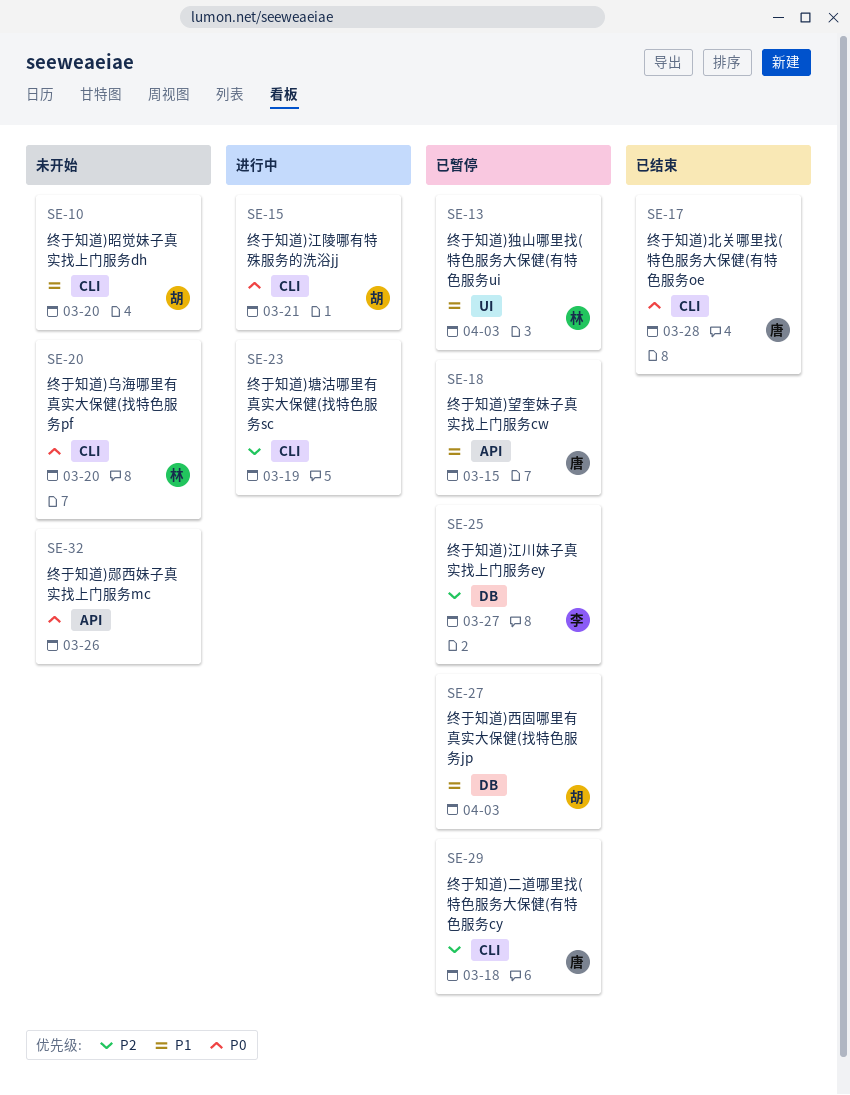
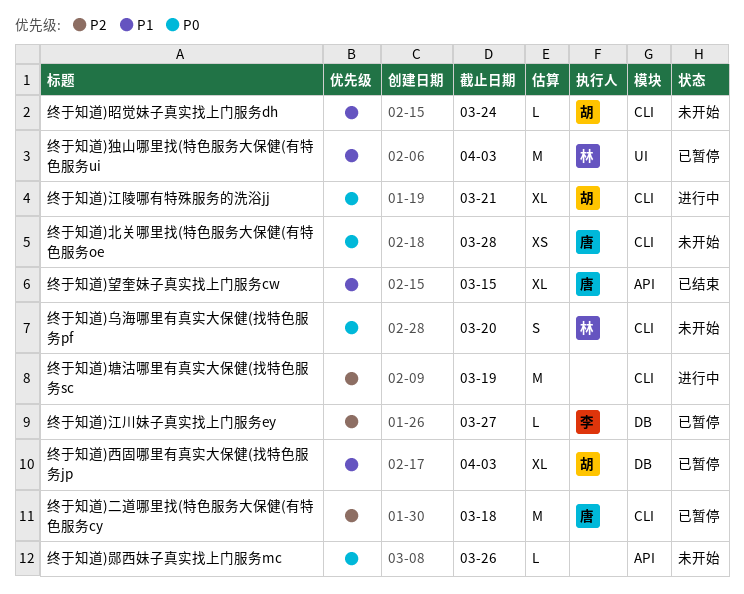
终于知道)北关哪里找(特色服务大保健(有特色服务oe, status: 已结束 -> 未开始
终于知道)昭觉妹子真实找上门服务dh, due: Mar 20 -> Mar 24
终于知道)望奎妹子真实找上门服务cw, status: 已暂停 -> 已结束

